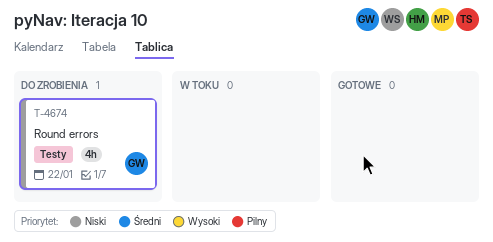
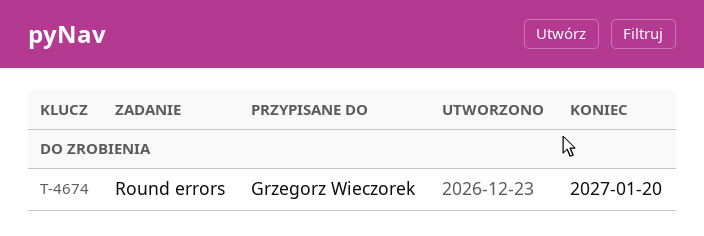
T-4674, due: Jan 22 -> Jan 20

